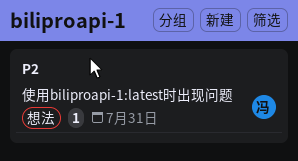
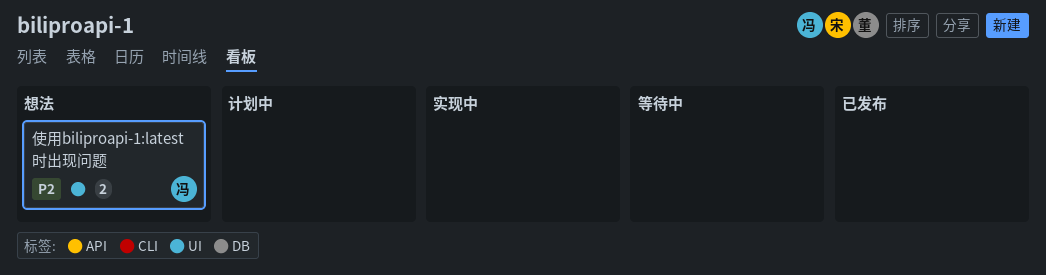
使用biliproapi-1:latest时出现问题, estimate: 1 -> 2

